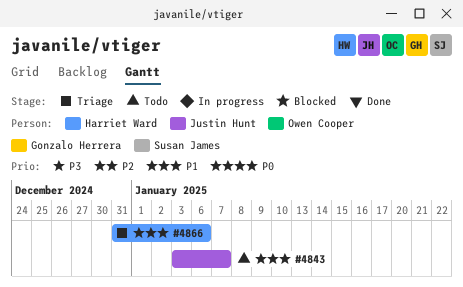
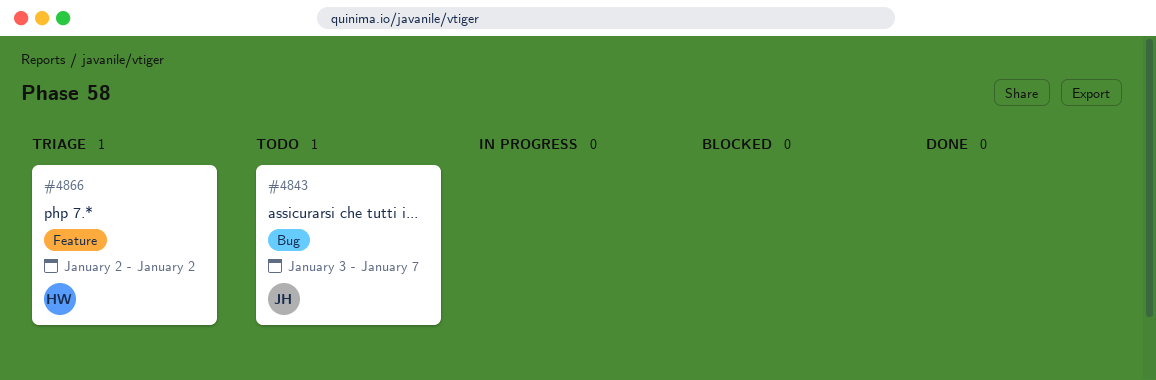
#4866, start: Dec 31 -> Jan 2
#4866, due: Jan 6 -> Jan 2

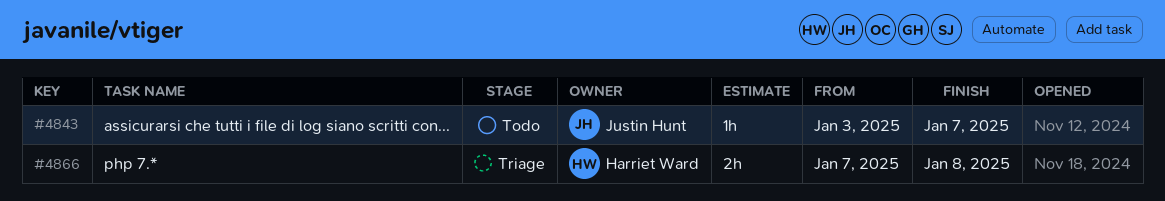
#4866, start: Jan 2 -> Jan 7
#4866, due: Jan 2 -> Jan 8

